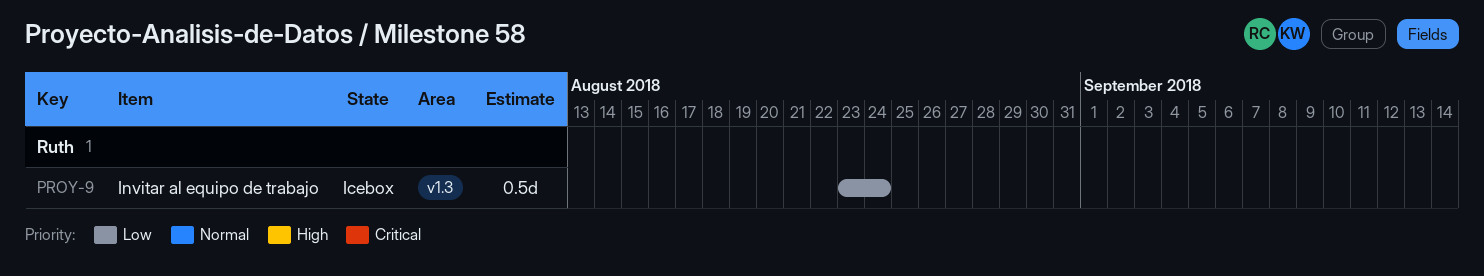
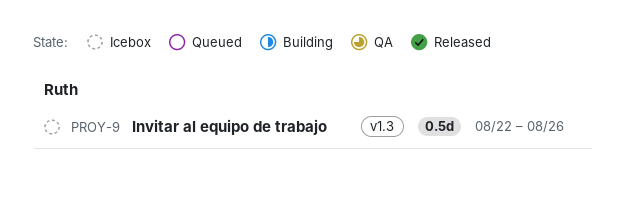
PROY-9, start: Aug 23 -> Aug 22
PROY-9, due: Aug 24 -> Aug 26

